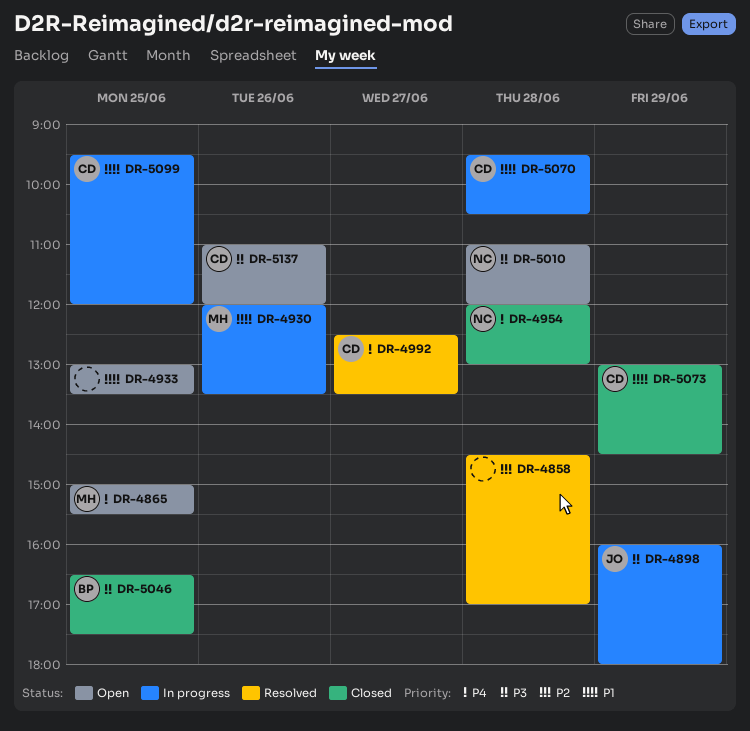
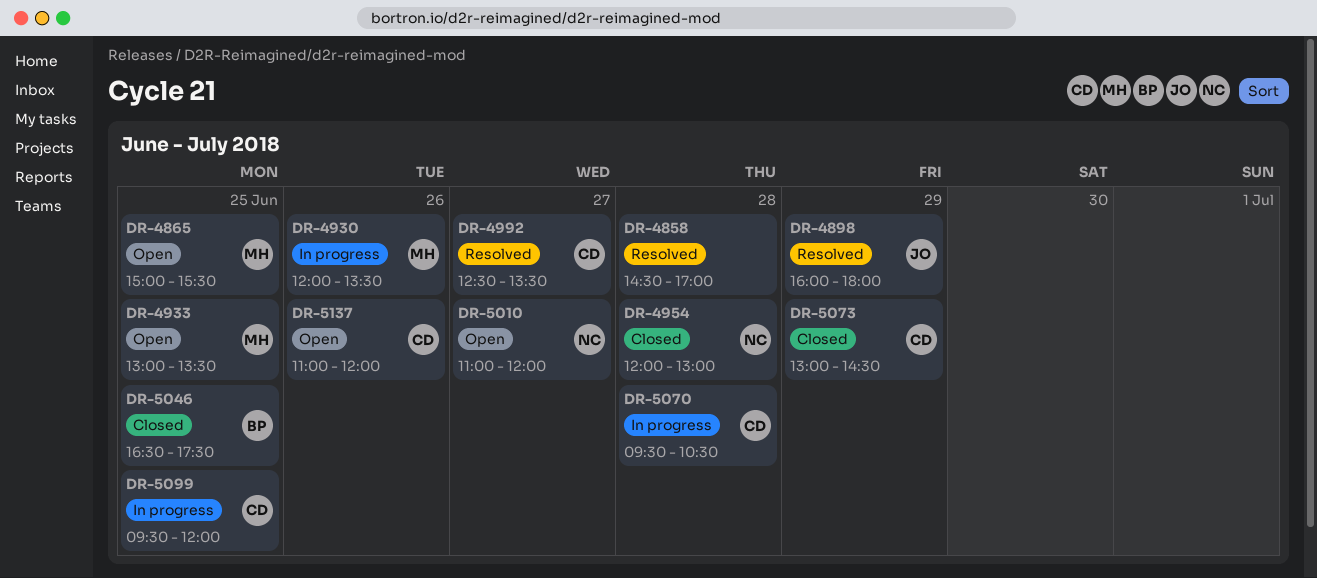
DR-4898, status: In progress -> Resolved
DR-4933, owner: none -> MH
DR-5010, day: Jun 28 -> Jun 27

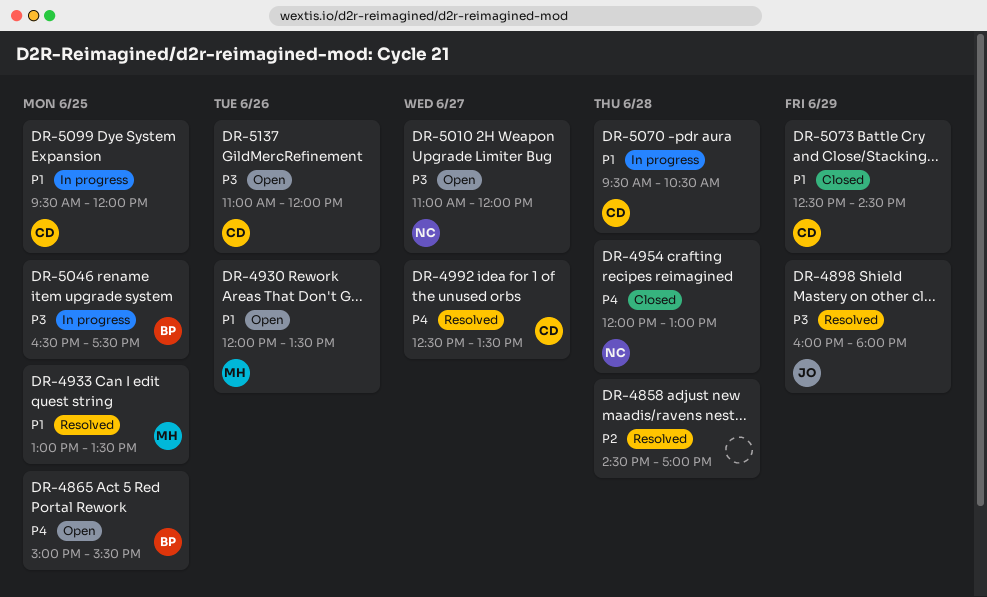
DR-4865, owner: MH -> BP
DR-4930, status: In progress -> Open
DR-4933, status: Open -> Resolved
DR-5046, status: Closed -> In progress
DR-5073, begins: 13:00 -> 12:30

